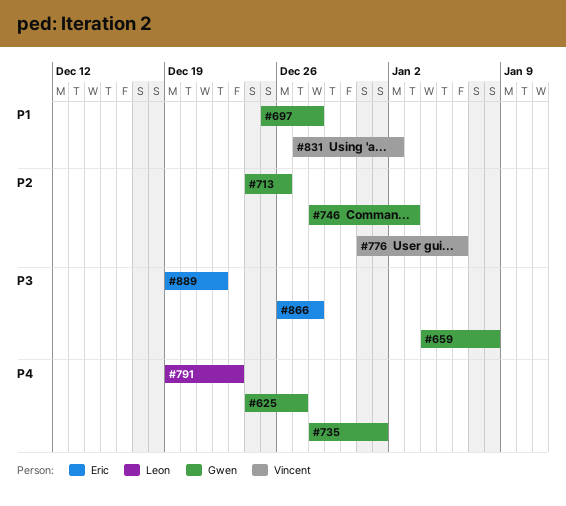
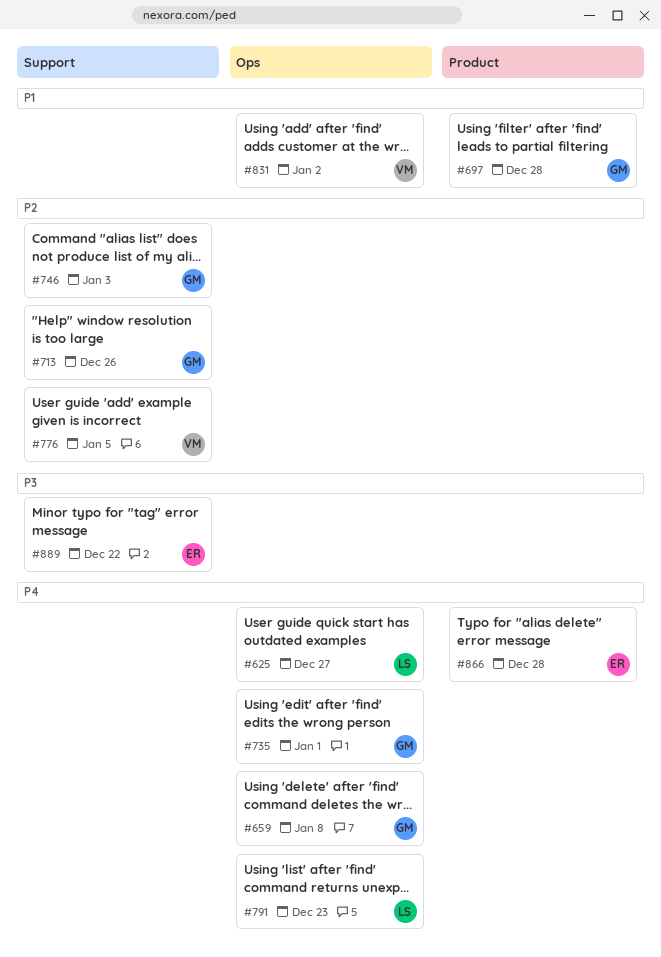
#625, owner: Gwen -> Leon
#659, priority: P3 -> P4
#776, due: Jan 6 -> Jan 5
#866, priority: P3 -> P4

